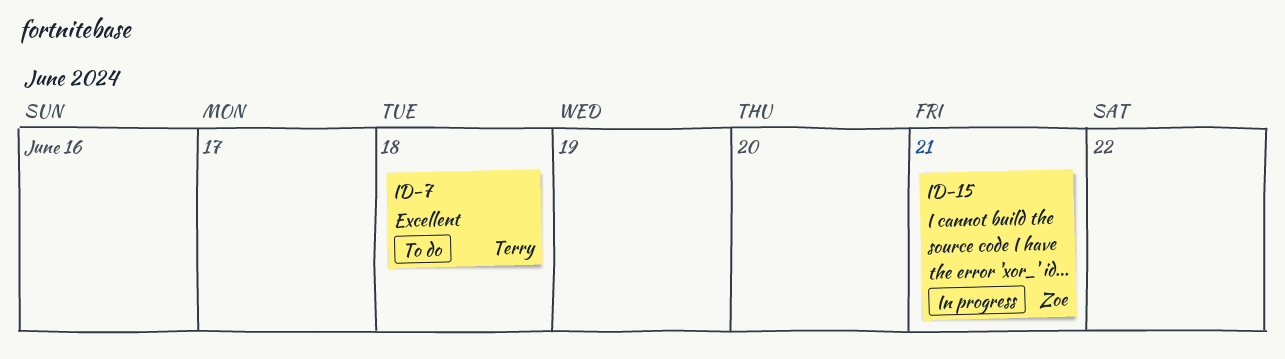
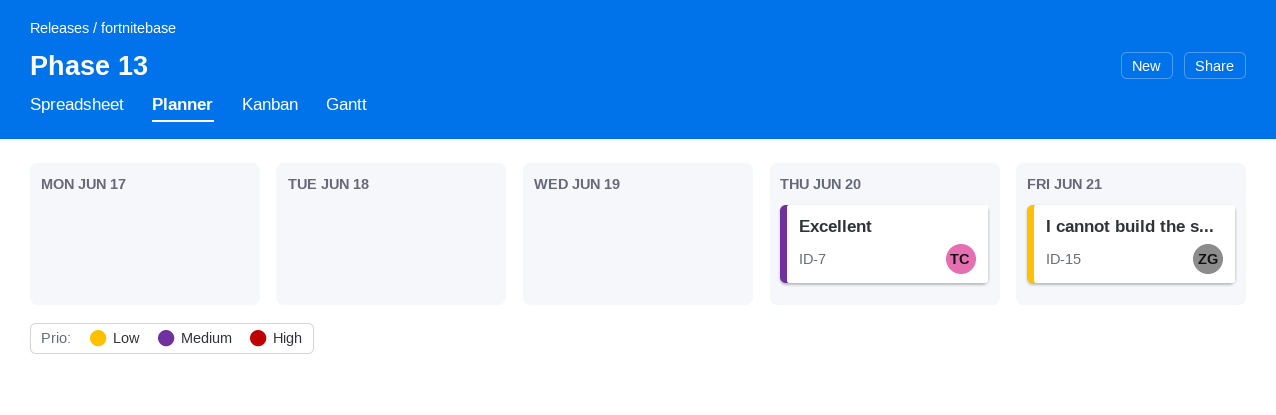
ID-7, due: Jun 18 -> Jun 20

